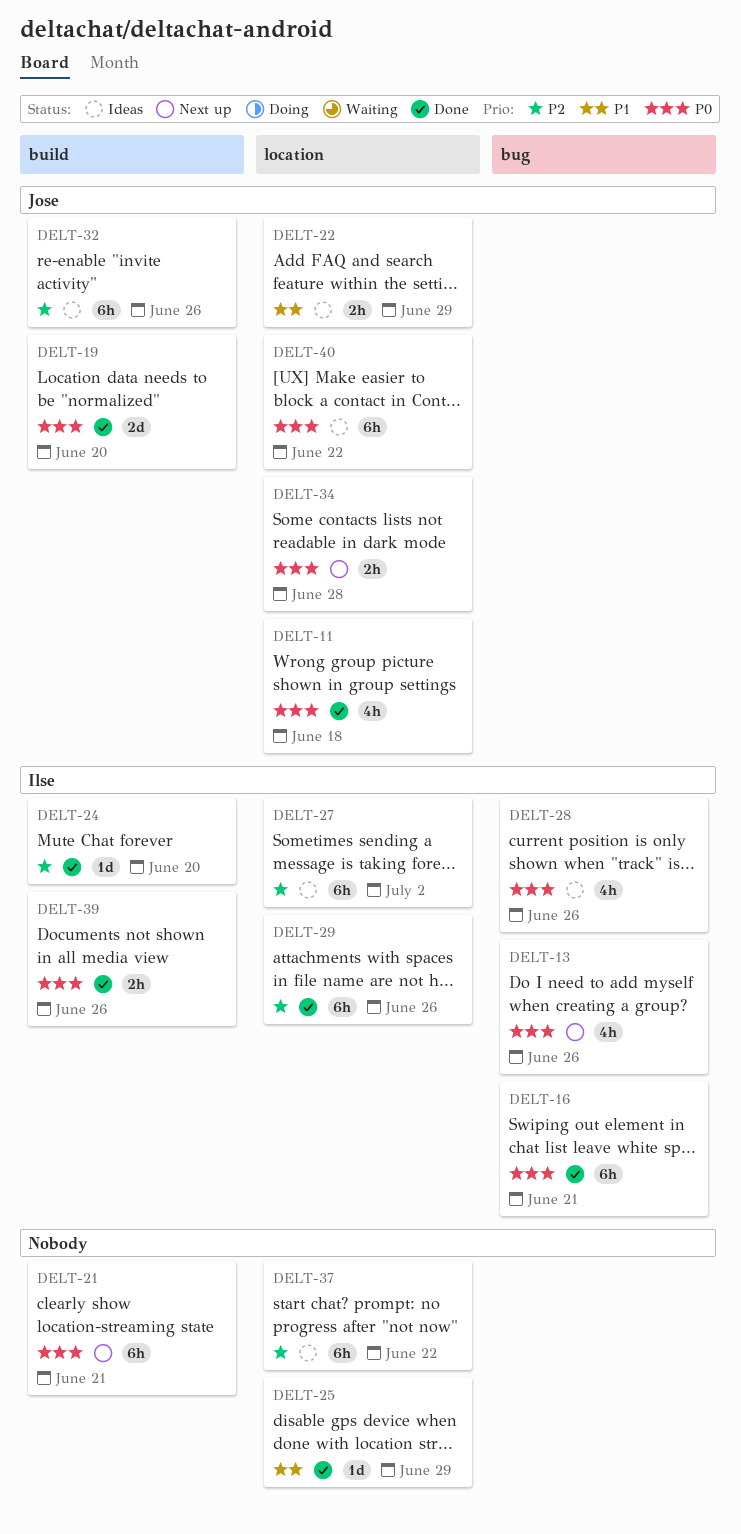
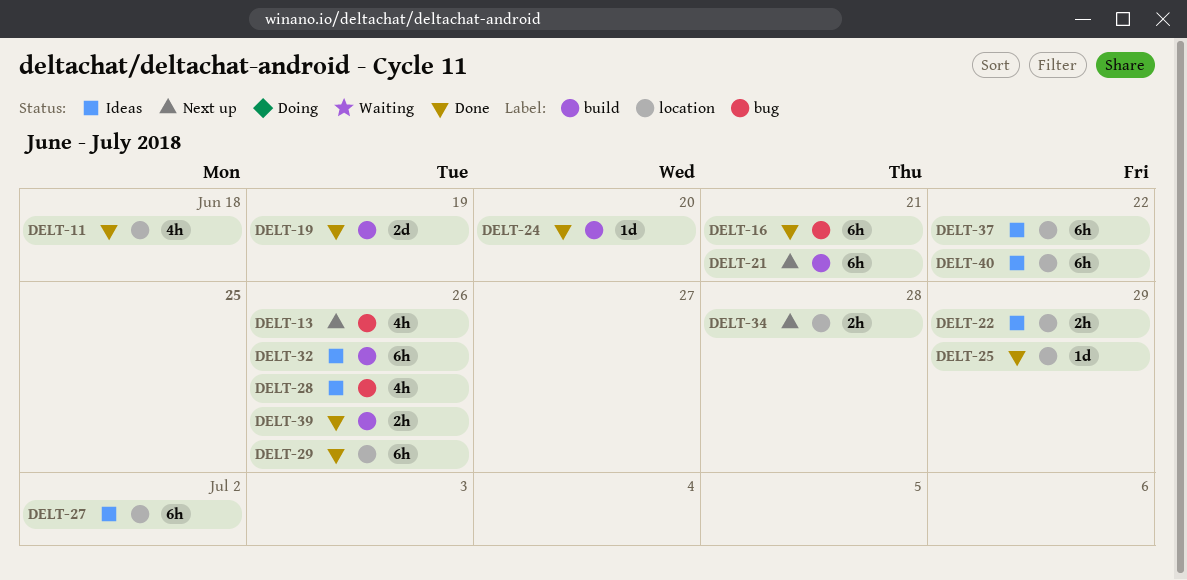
DELT-19, due: Jun 20 -> Jun 19

